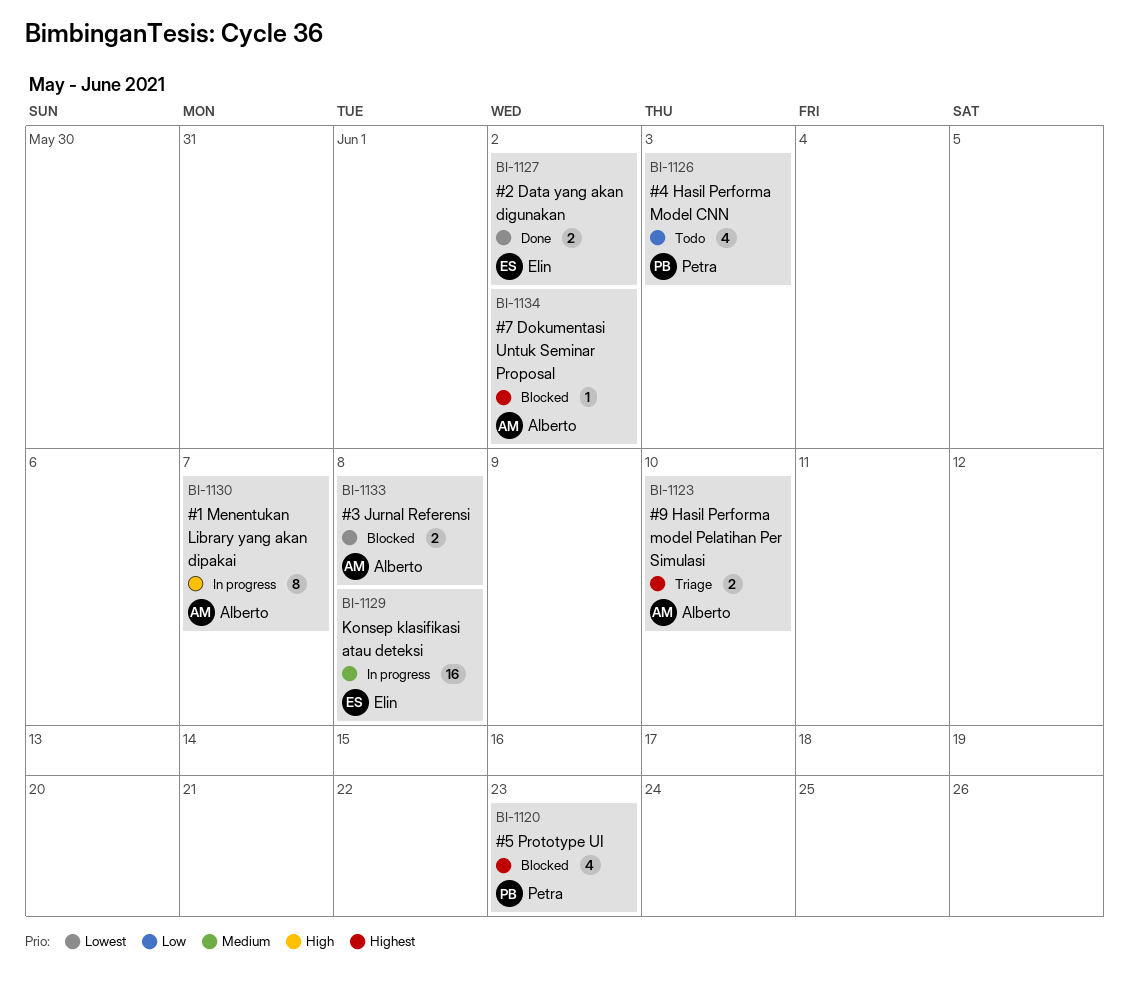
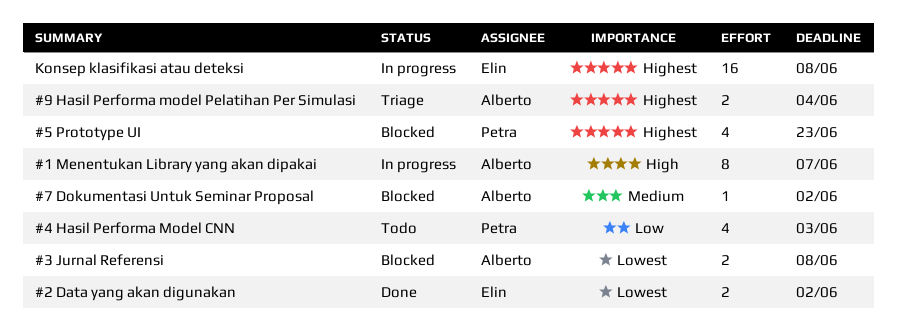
#7 Dokumentasi Untuk Seminar Proposal, priority: Highest -> Medium
#9 Hasil Performa model Pelatihan Per Simulasi, due: Jun 10 -> Jun 4
Konsep klasifikasi atau deteksi, priority: Medium -> Highest

